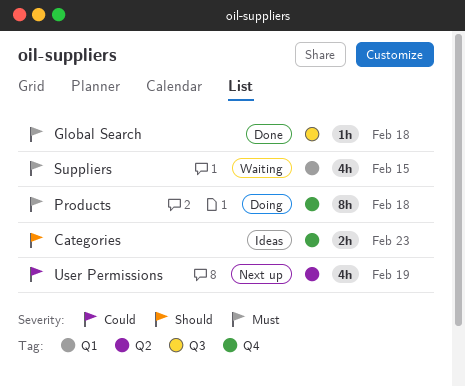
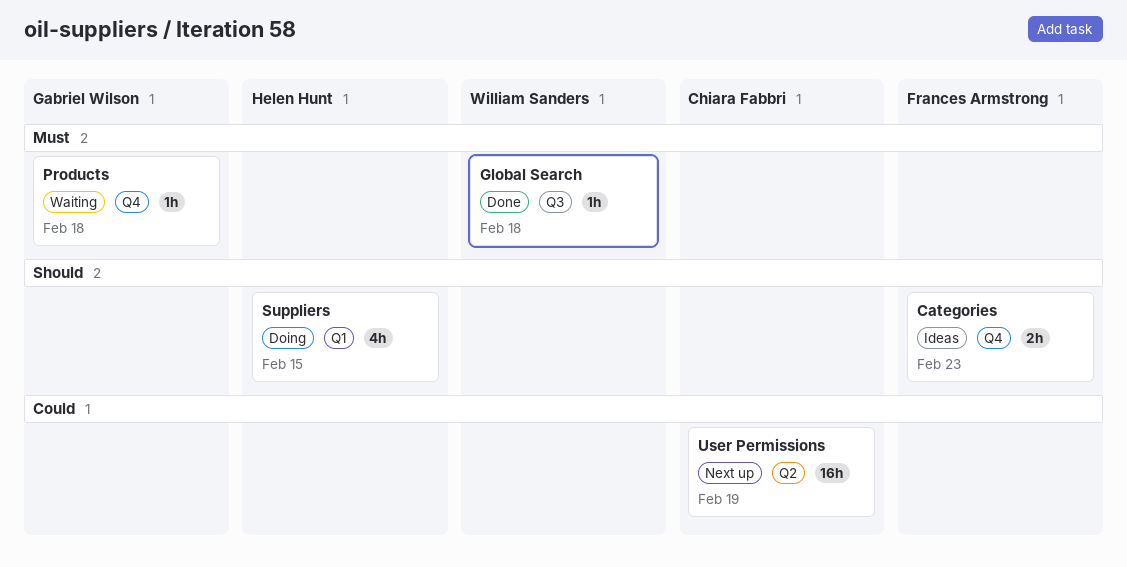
Products, status: Doing -> Waiting
Products, estimate: 8h -> 1h
Suppliers, status: Waiting -> Doing
Suppliers, priority: Must -> Should
User Permissions, estimate: 4h -> 16h

